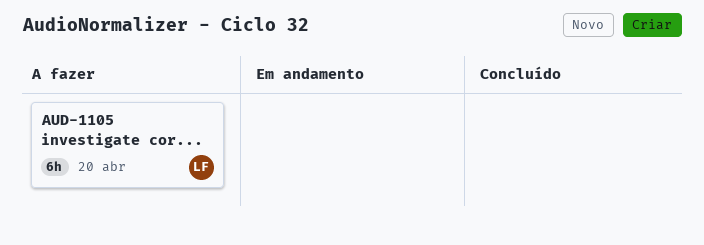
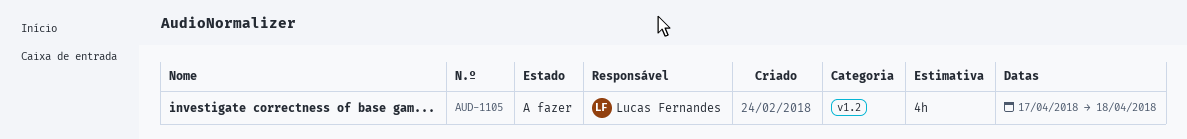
AUD-1105, estimate: 6h -> 4h
AUD-1105, due: Apr 20 -> Apr 18

